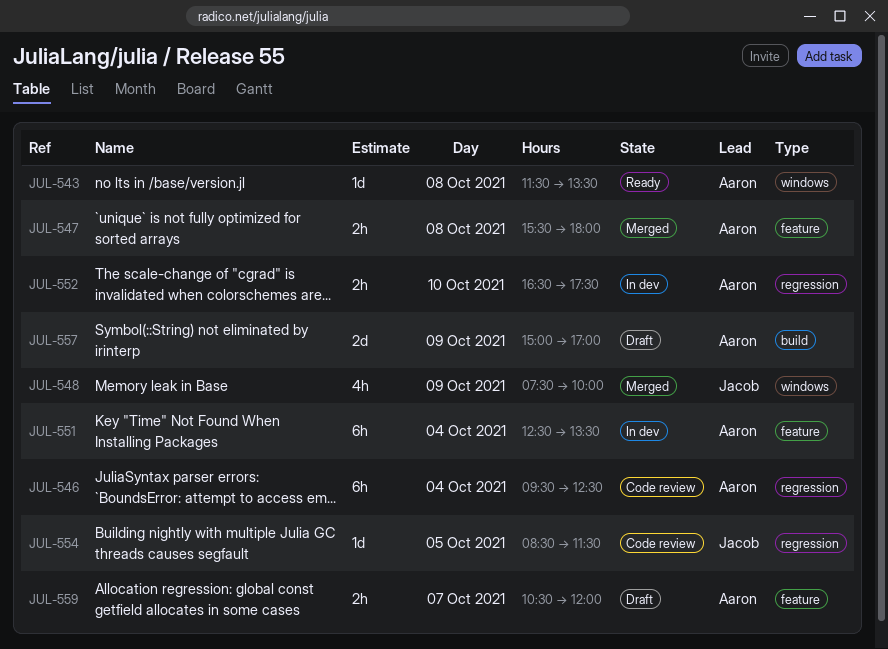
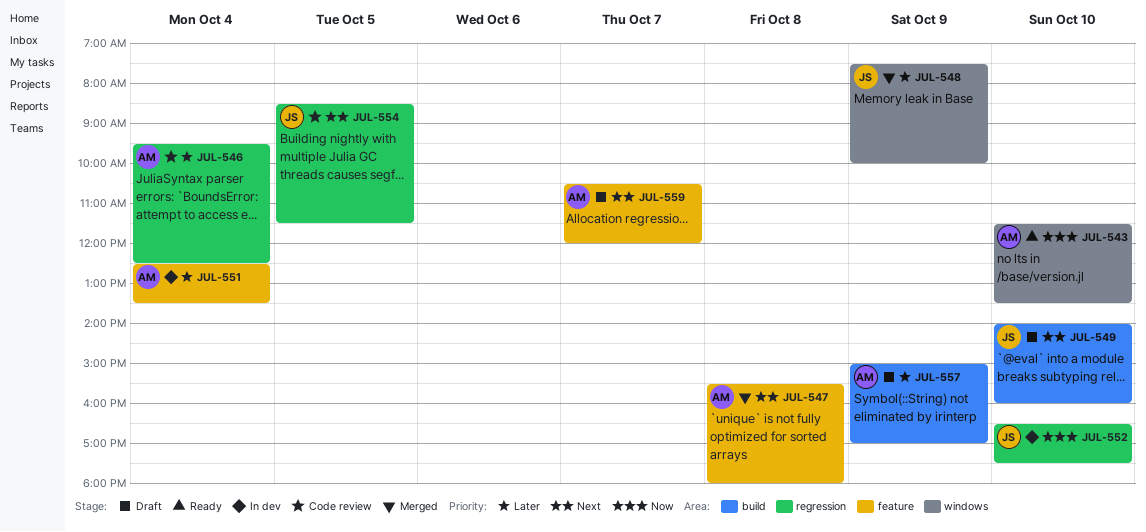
JUL-543, day: Oct 8 -> Oct 10
JUL-549: none -> present
JUL-552, owner: Aaron -> Jacob

